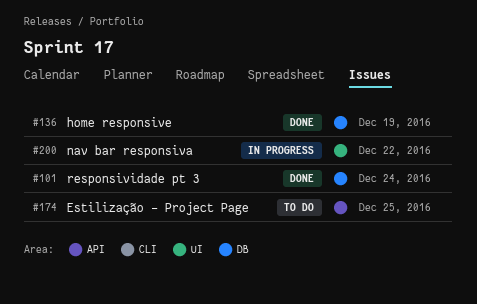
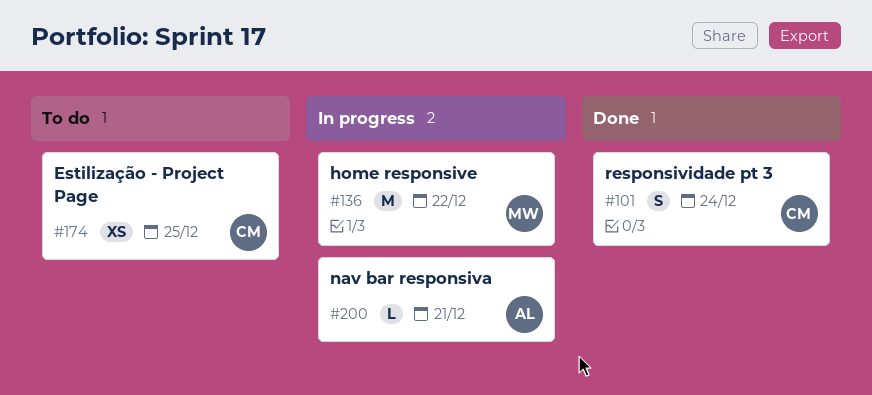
#136, status: Done -> In progress
#136, due: Dec 19 -> Dec 22
#200, due: Dec 22 -> Dec 21

